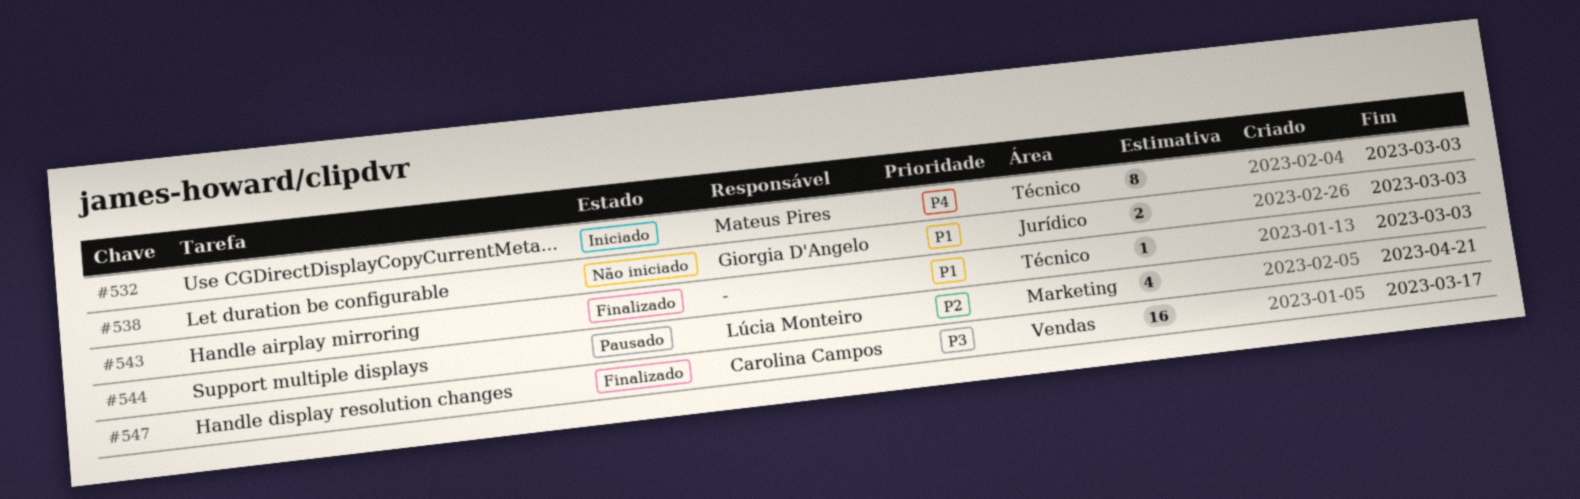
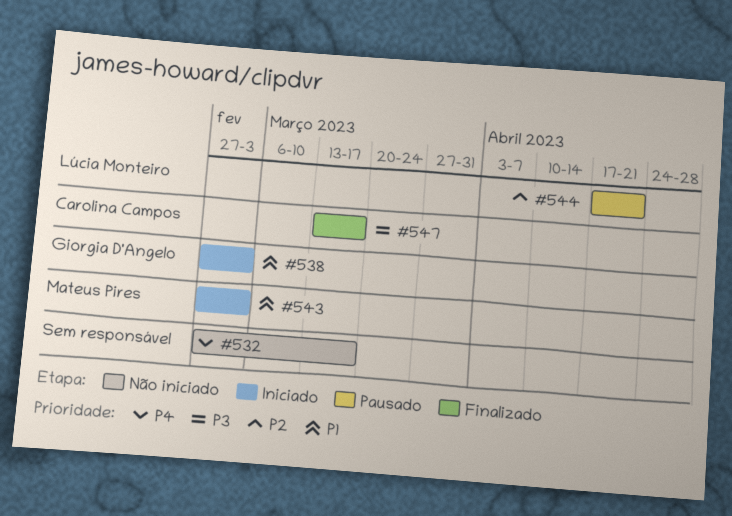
#532, status: Iniciado -> Não iniciado
#532, owner: Mateus Pires -> none
#532, due: Mar 3 -> Mar 17
#538, status: Não iniciado -> Iniciado
#543, status: Finalizado -> Iniciado
#543, owner: none -> Mateus Pires

